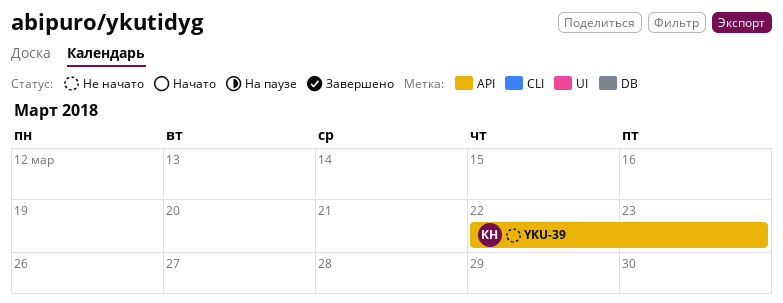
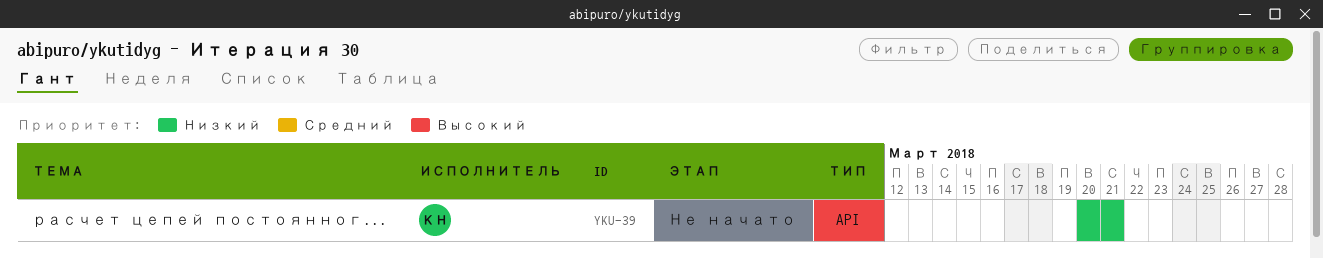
YKU-39, start: Mar 22 -> Mar 20
YKU-39, due: Mar 23 -> Mar 21

